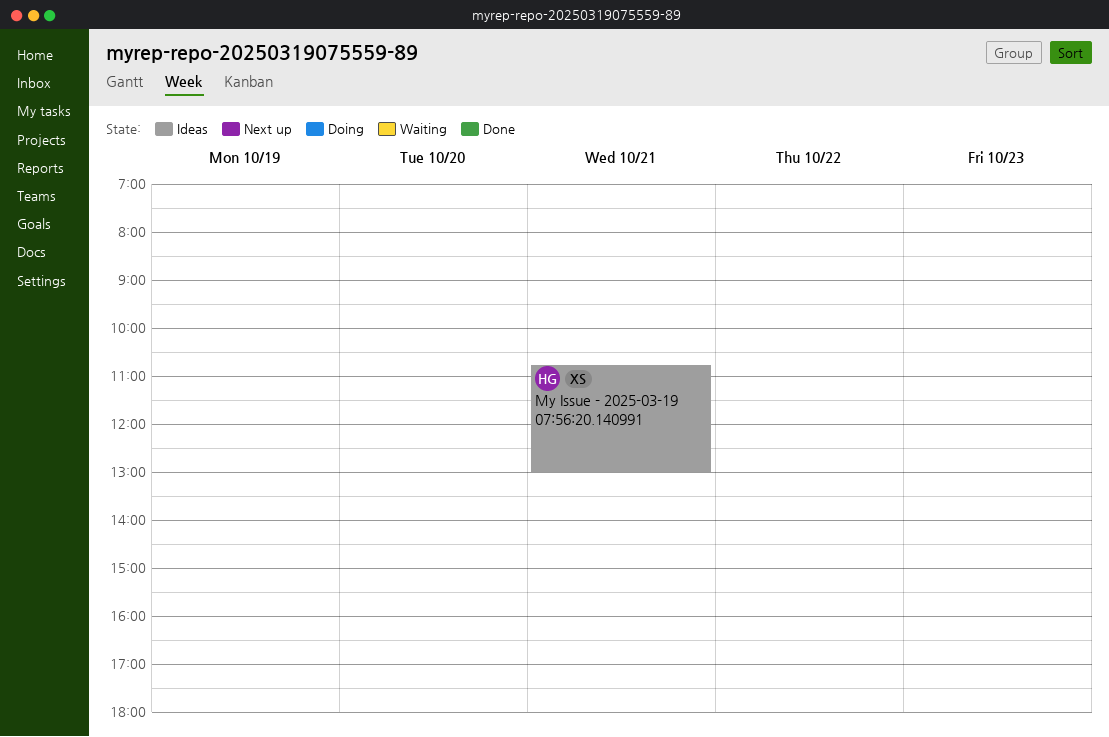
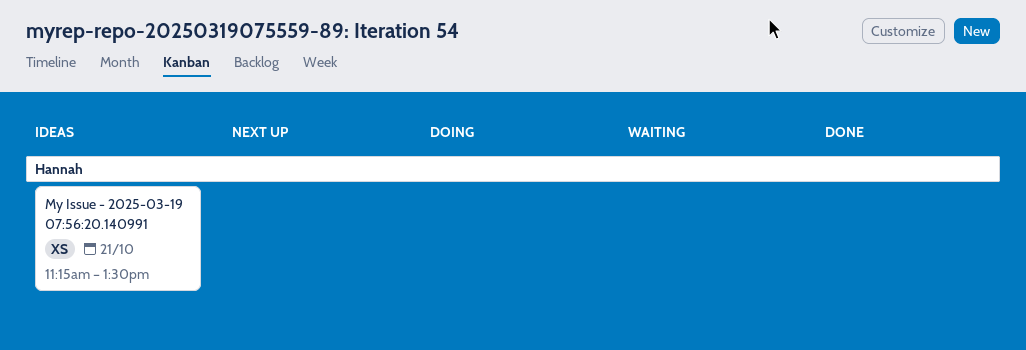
My Issue - 2025-03-19 07:56:20.140991, begins: 10:45 -> 11:15
My Issue - 2025-03-19 07:56:20.140991, ends: 13:00 -> 13:30

